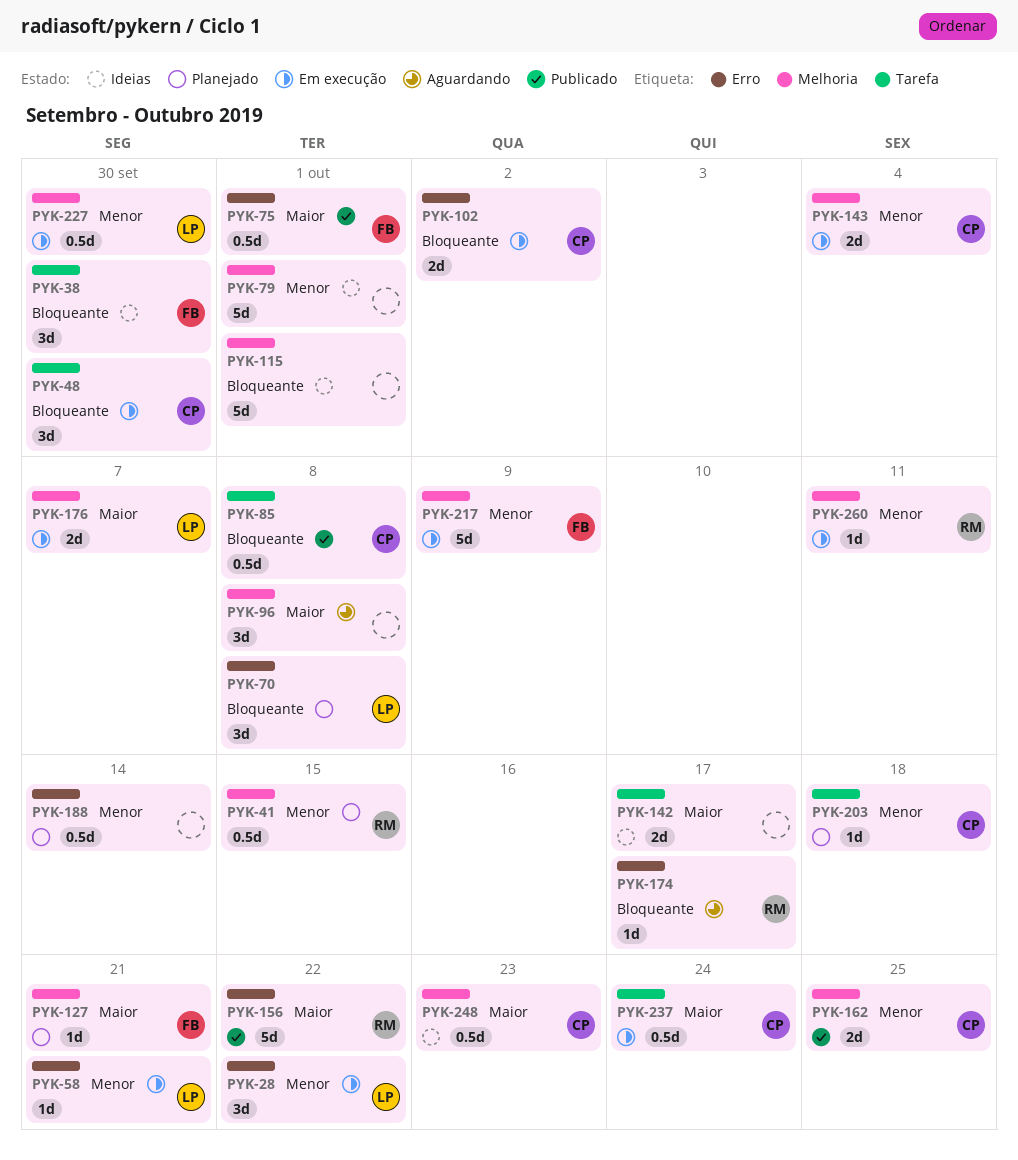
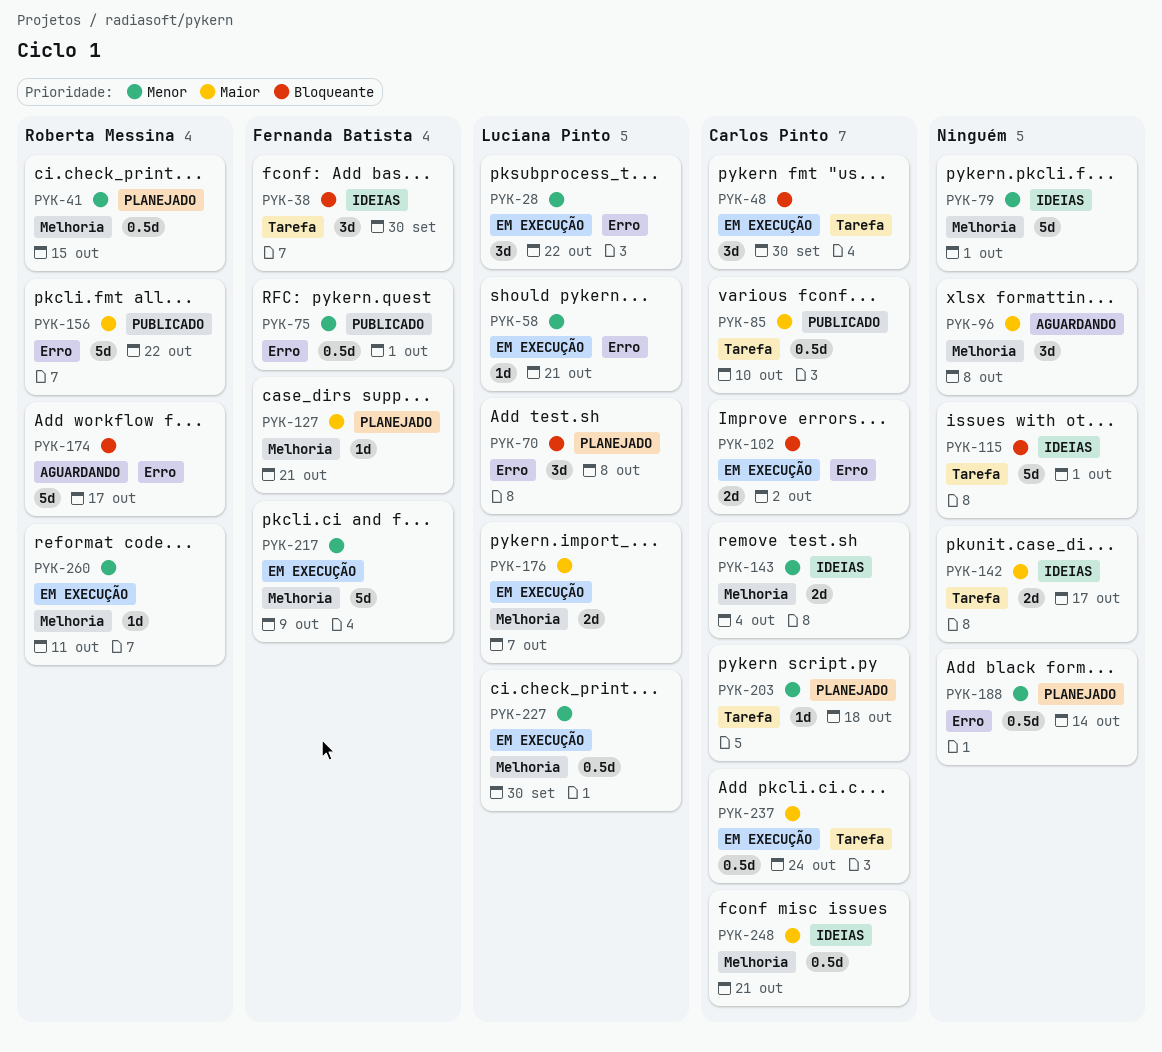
PYK-75, priority: Maior -> Menor
PYK-85, priority: Bloqueante -> Maior
PYK-85, due: Oct 8 -> Oct 10
PYK-115, label: Melhoria -> Tarefa
PYK-143, status: Em execução -> Ideias
PYK-162: present -> none
PYK-174, estimate: 1d -> 5d
PYK-248, due: Oct 23 -> Oct 21

